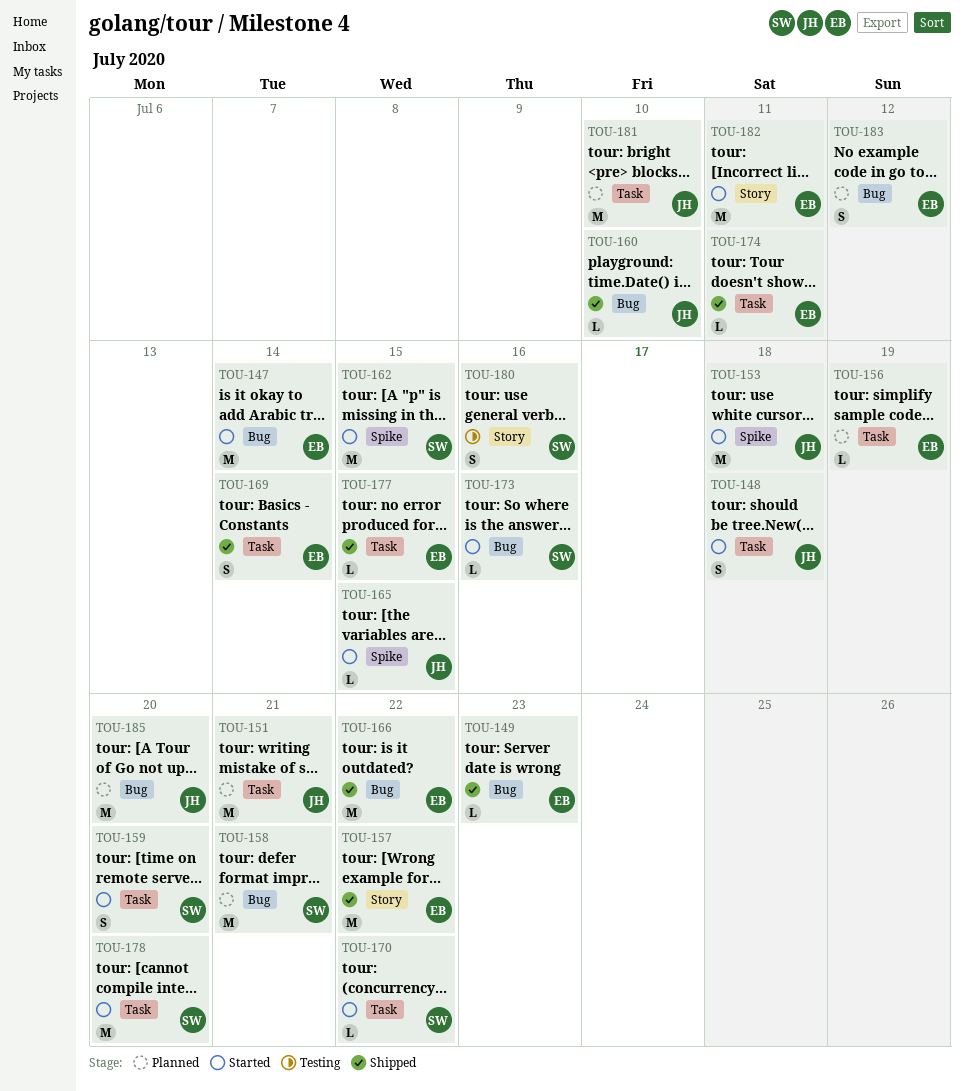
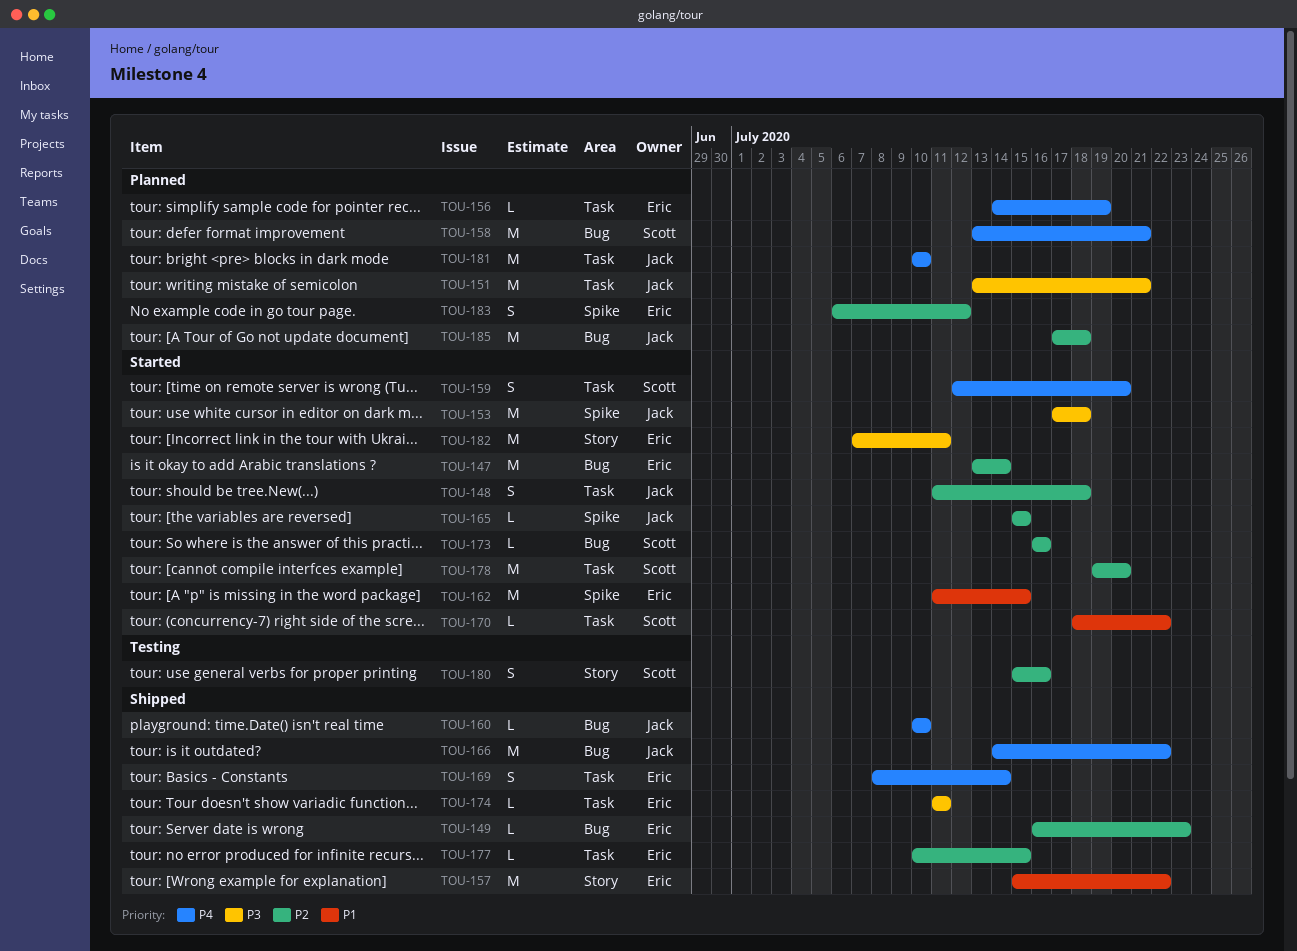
TOU-162, owner: Scott -> Eric
TOU-166, owner: Eric -> Jack
TOU-183, label: Bug -> Spike
TOU-185, due: Jul 20 -> Jul 18

